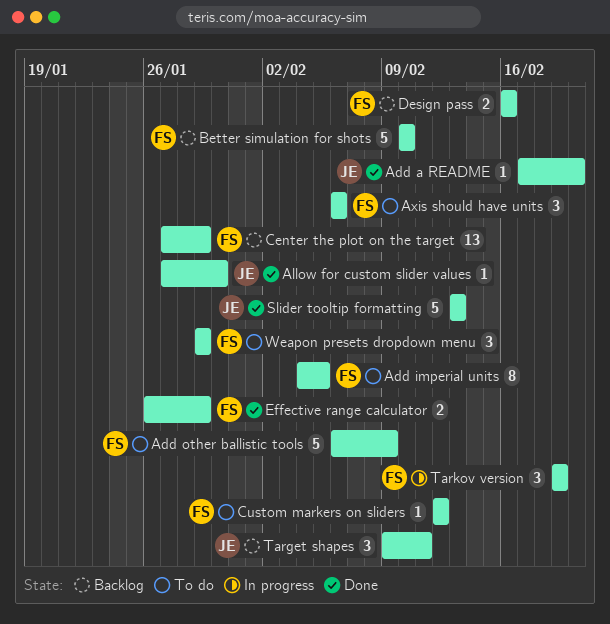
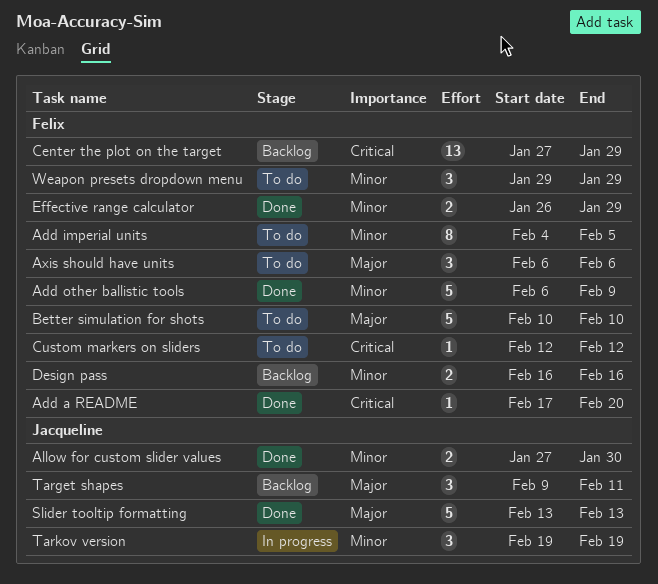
Add a README, owner: Jacqueline -> Felix
Add other ballistic tools, status: To do -> Done
Allow for custom slider values, estimate: 1 -> 2
Better simulation for shots, status: Backlog -> To do
Tarkov version, owner: Felix -> Jacqueline

